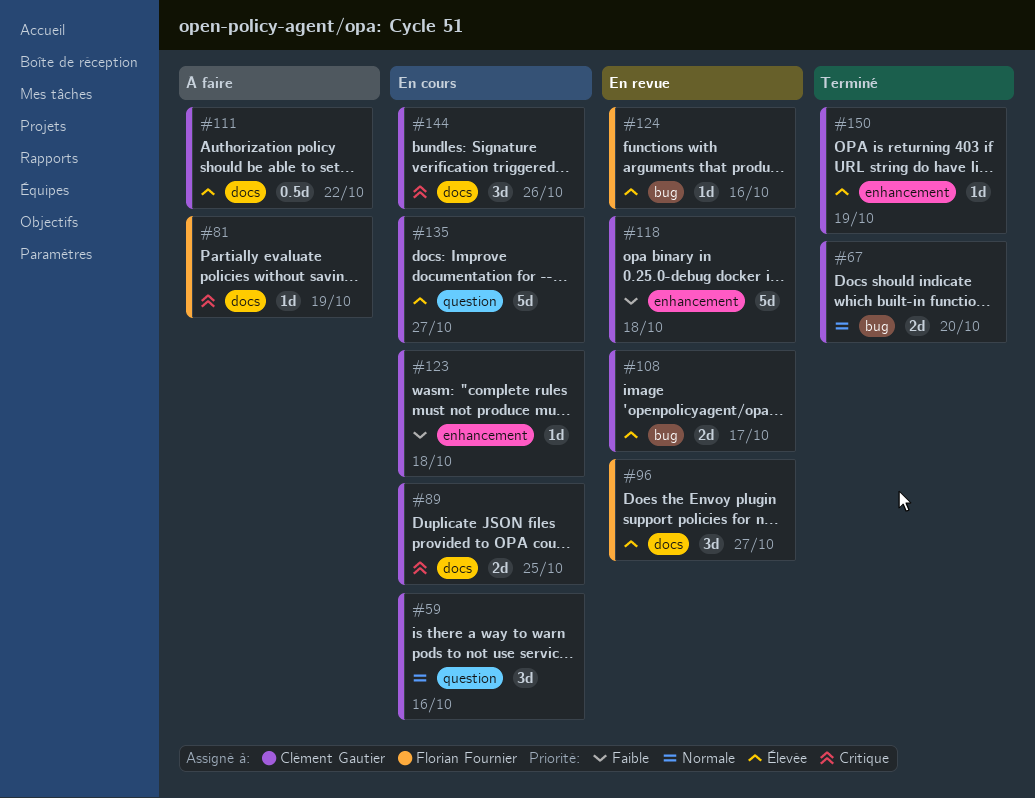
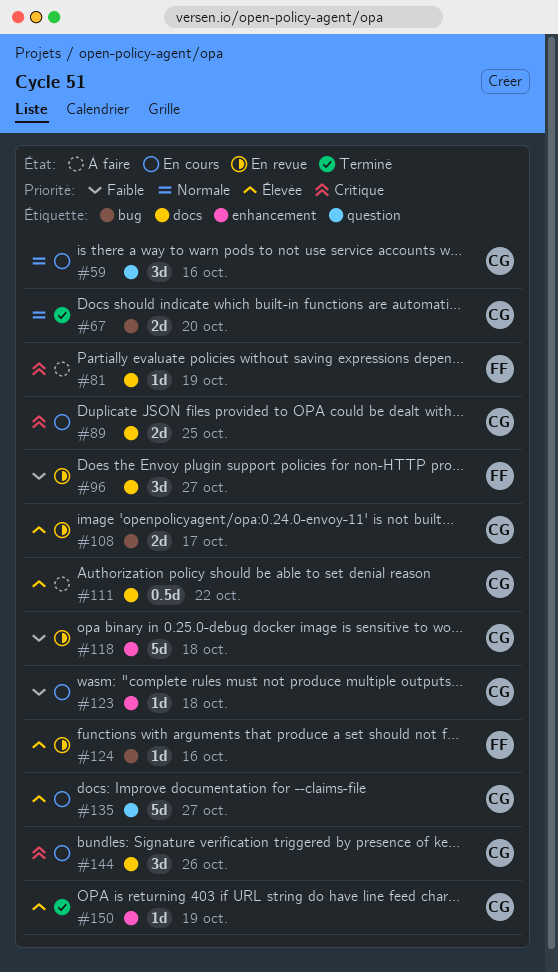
#96, priority: Élevée -> Faible

